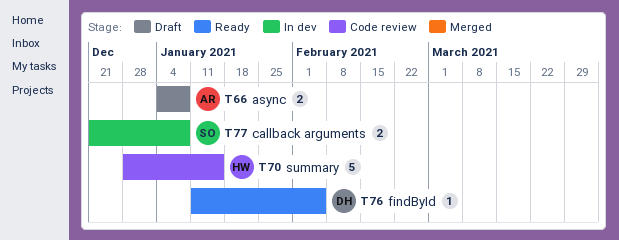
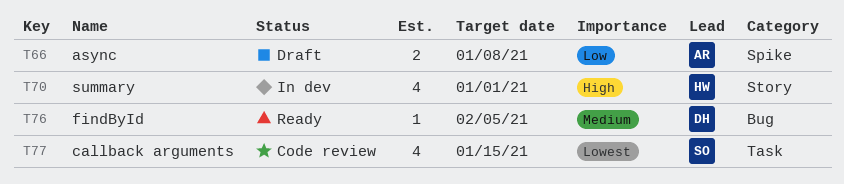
T70, status: Code review -> In dev
T70, estimate: 5 -> 4
T70, due: Jan 15 -> Jan 1
T77, status: In dev -> Code review
T77, estimate: 2 -> 4
T77, due: Jan 8 -> Jan 15

